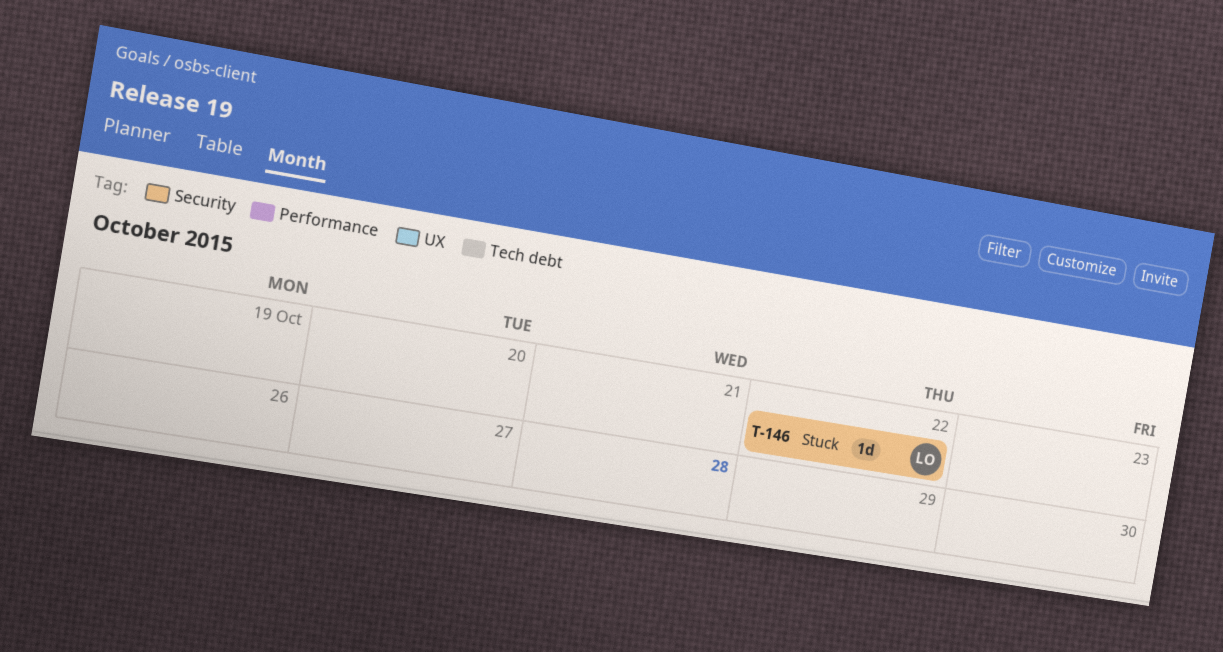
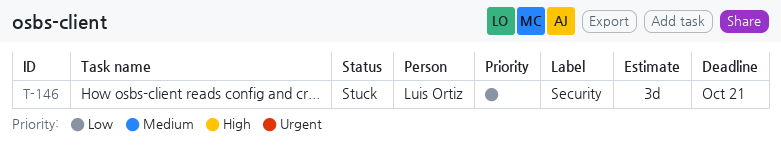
T-146, estimate: 1d -> 3d
T-146, due: Oct 22 -> Oct 21

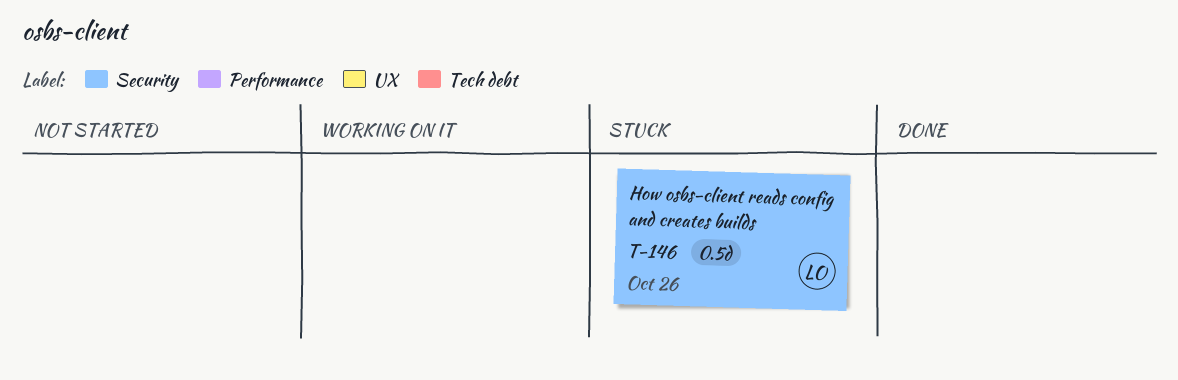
T-146, estimate: 3d -> 0.5d
T-146, due: Oct 21 -> Oct 26

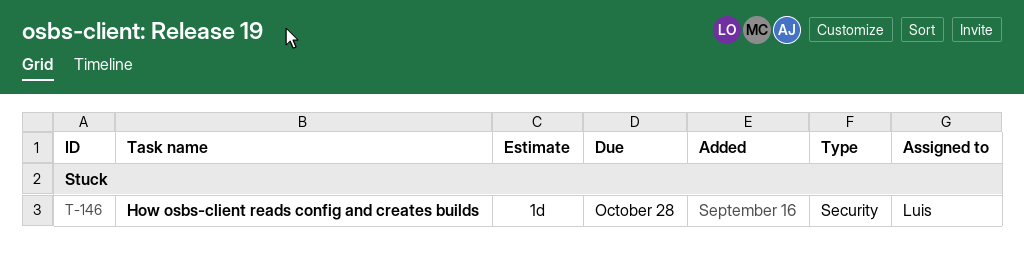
T-146, estimate: 0.5d -> 1d
T-146, due: Oct 26 -> Oct 28

